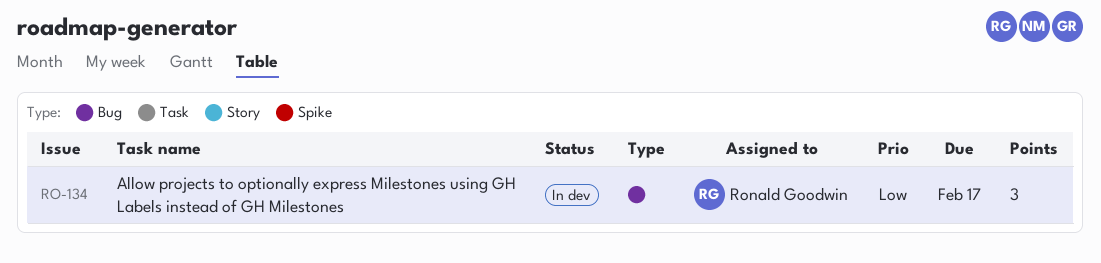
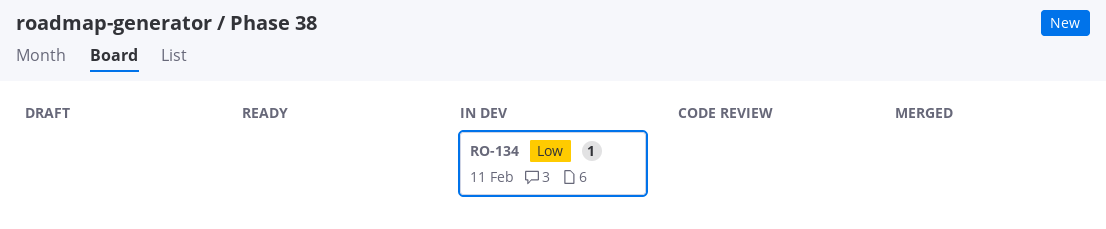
RO-134, estimate: 3 -> 1
RO-134, due: Feb 17 -> Feb 11

